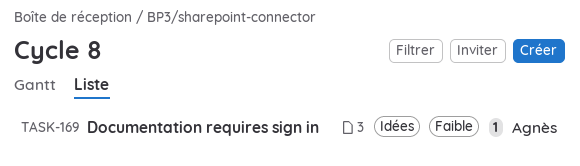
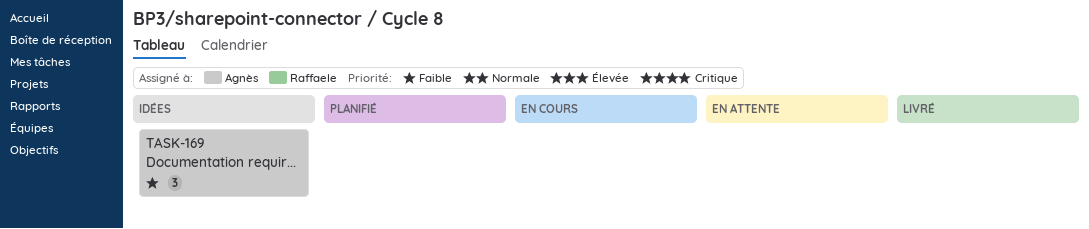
TASK-169, estimate: 1 -> 3

